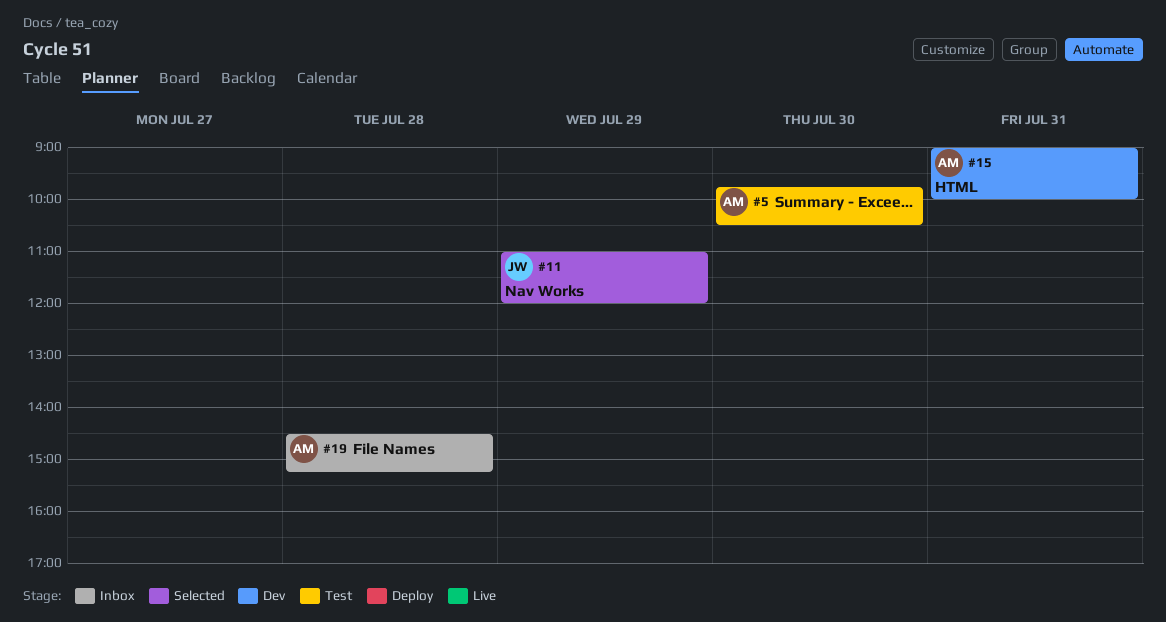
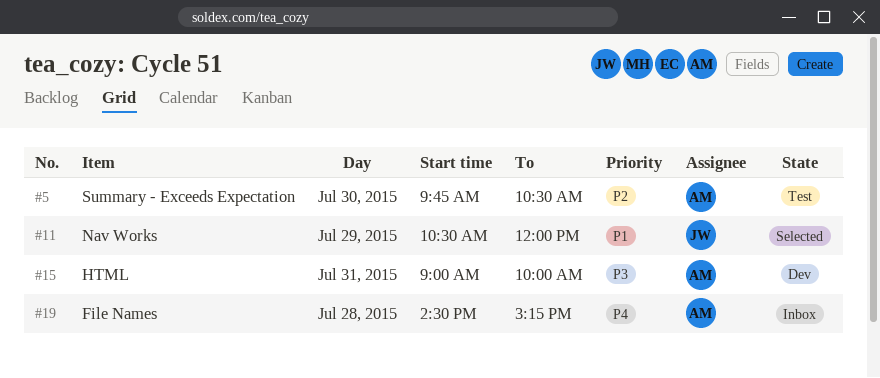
#11, begins: 11:00 -> 10:30

